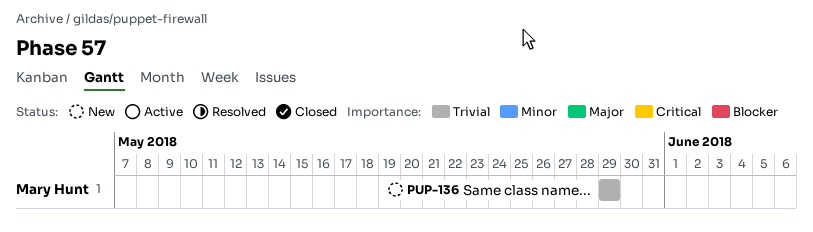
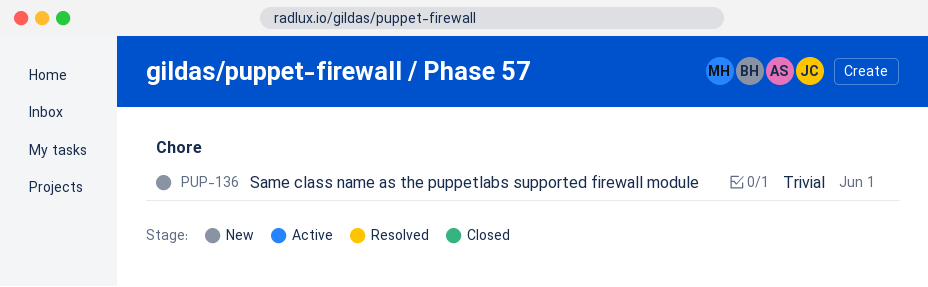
PUP-136, due: May 29 -> Jun 1

